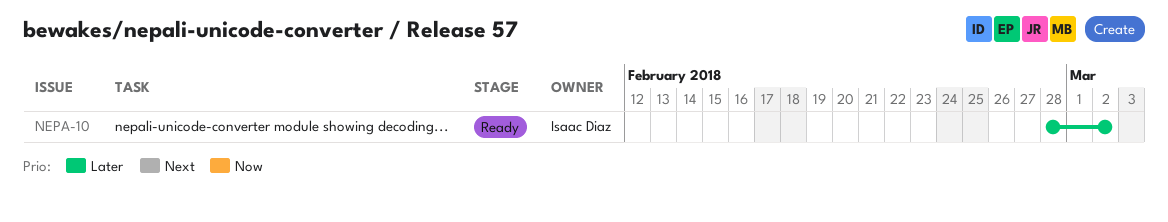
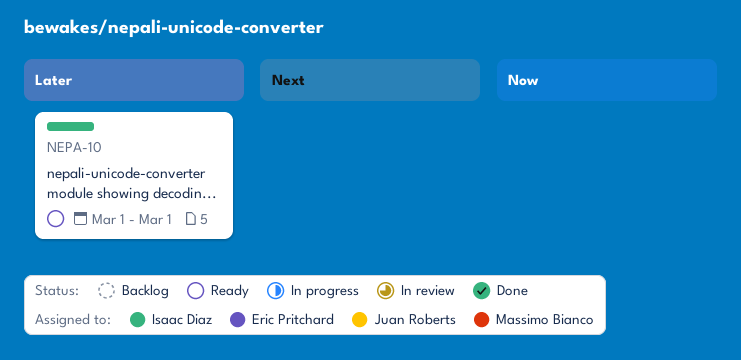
NEPA-10, start: Feb 28 -> Mar 1
NEPA-10, due: Mar 2 -> Mar 1

